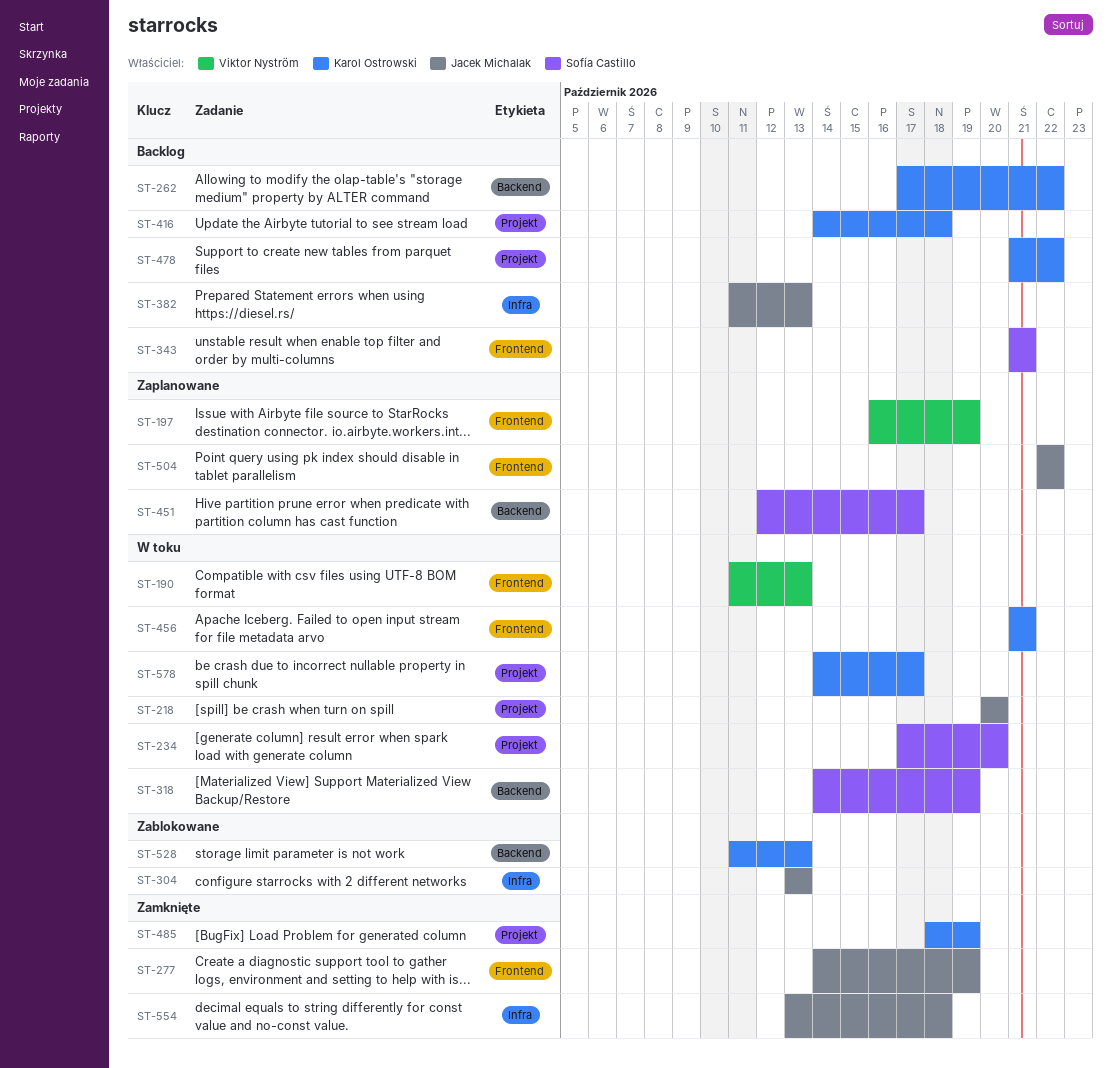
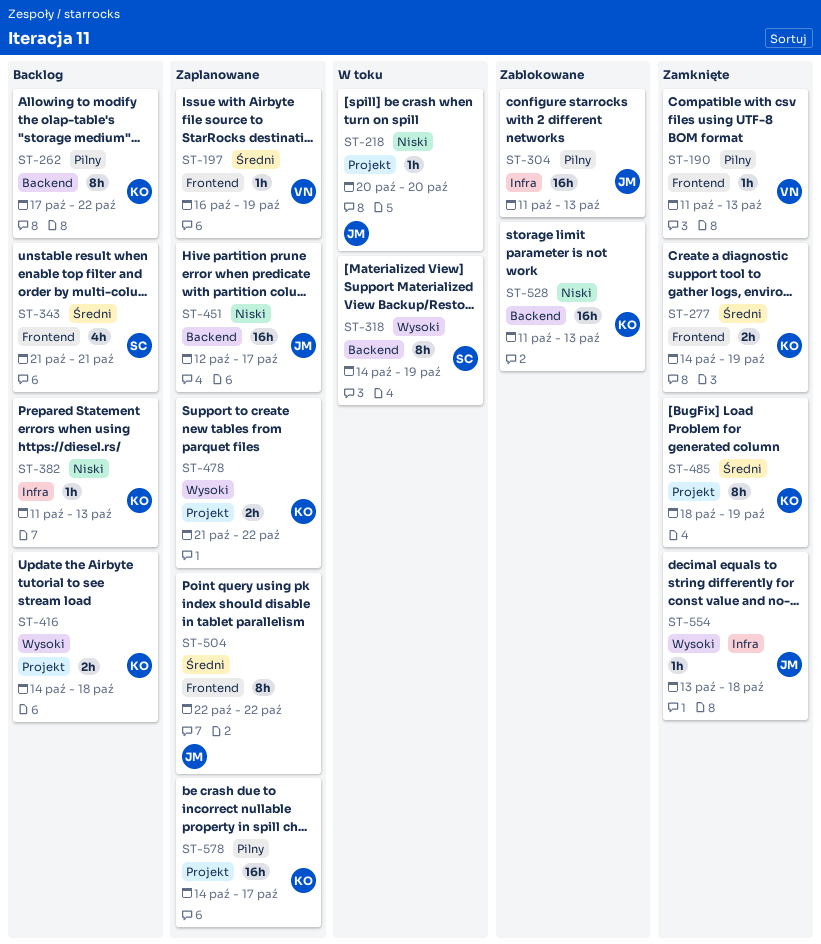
ST-190, status: W toku -> Zamknięte
ST-234: present -> none
ST-277, owner: Jacek Michalak -> Karol Ostrowski
ST-304, start: Oct 13 -> Oct 11
ST-382, owner: Jacek Michalak -> Karol Ostrowski
ST-451, owner: Sofía Castillo -> Jacek Michalak
ST-456: present -> none
ST-478, status: Backlog -> Zaplanowane
ST-578, status: W toku -> Zaplanowane

